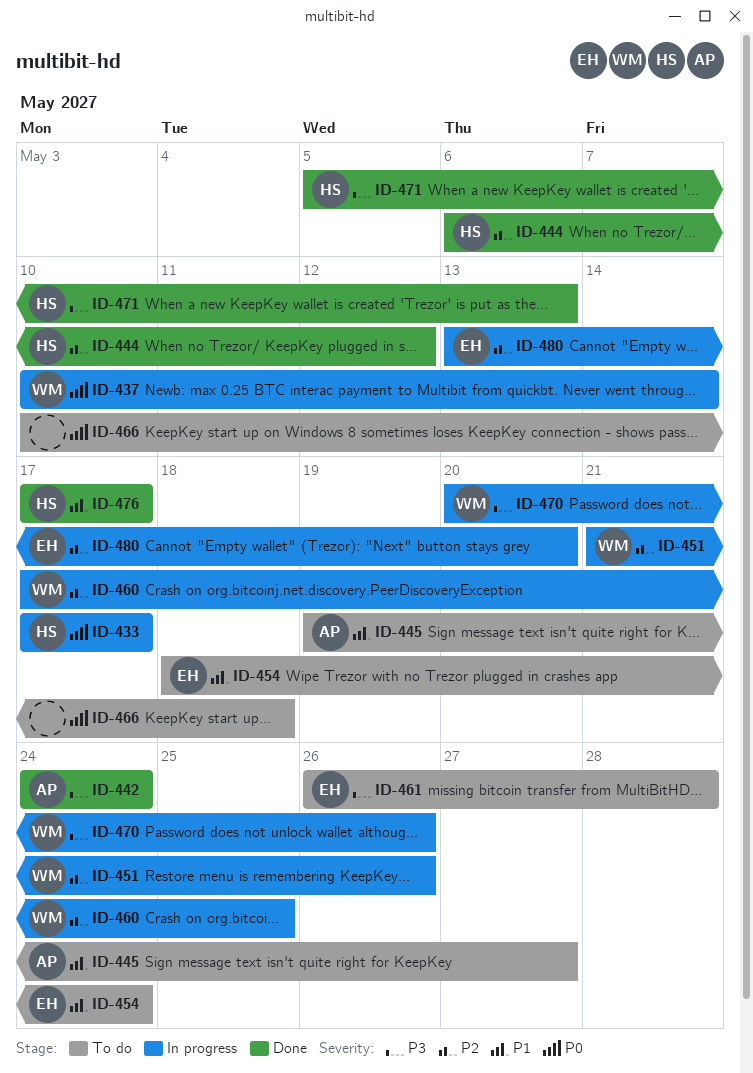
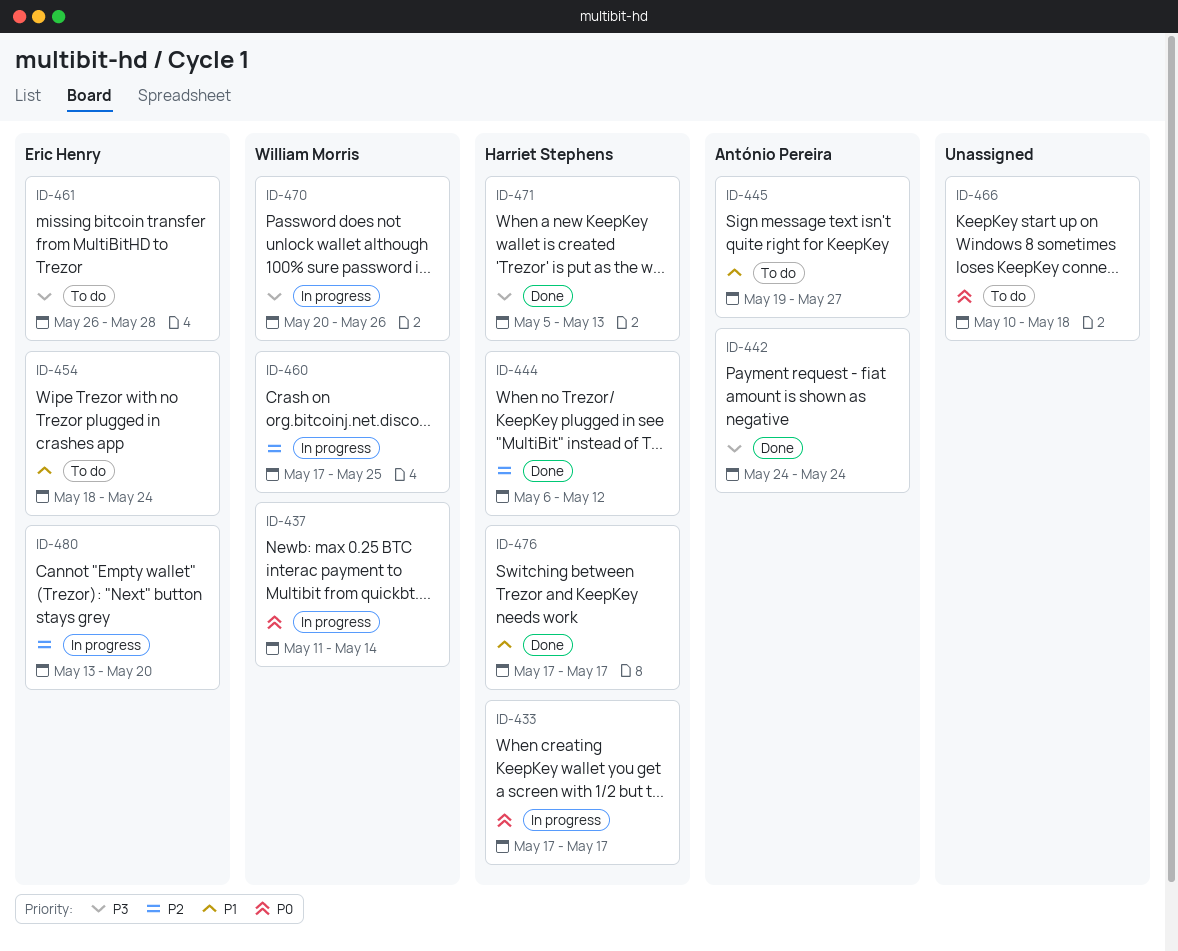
ID-437, start: May 10 -> May 11
ID-451: present -> none

